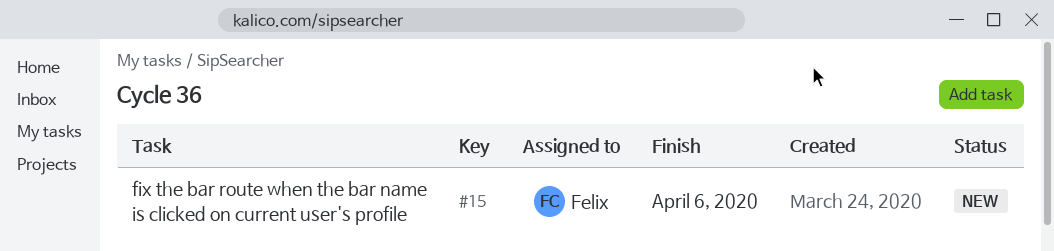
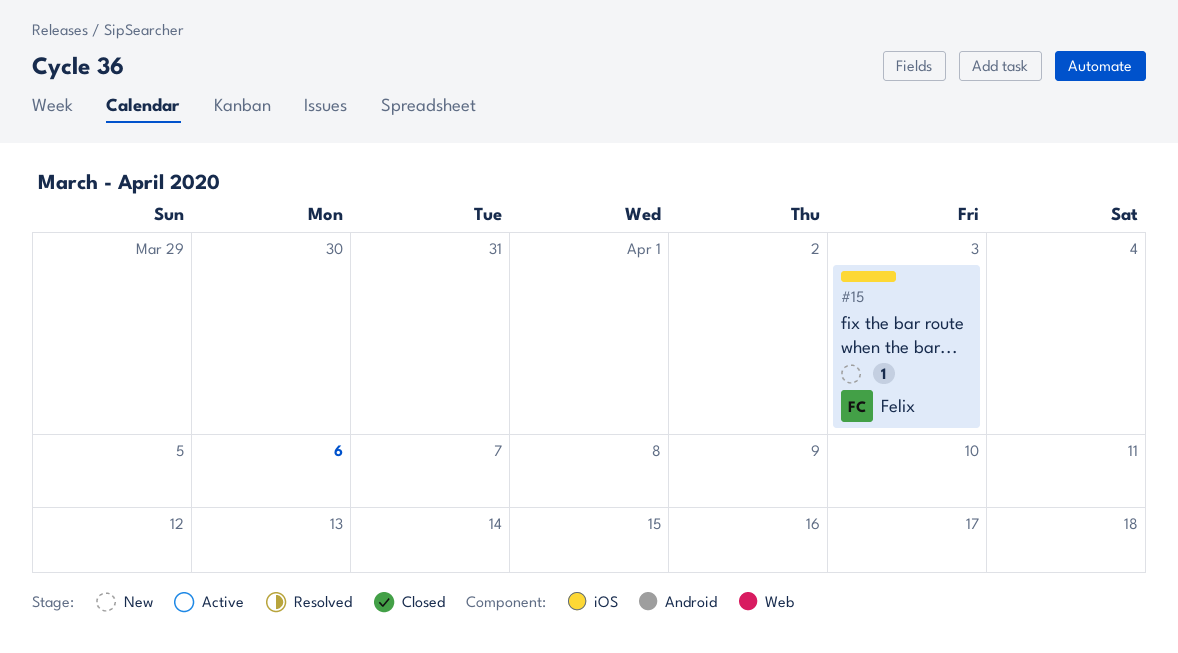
#15, due: Apr 6 -> Apr 3

